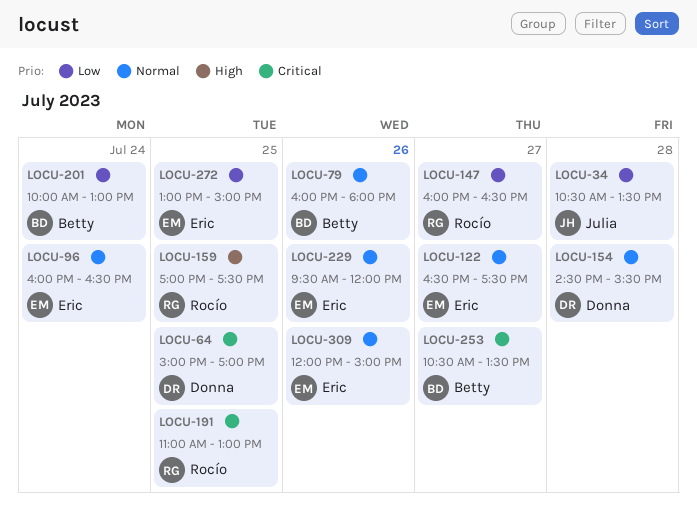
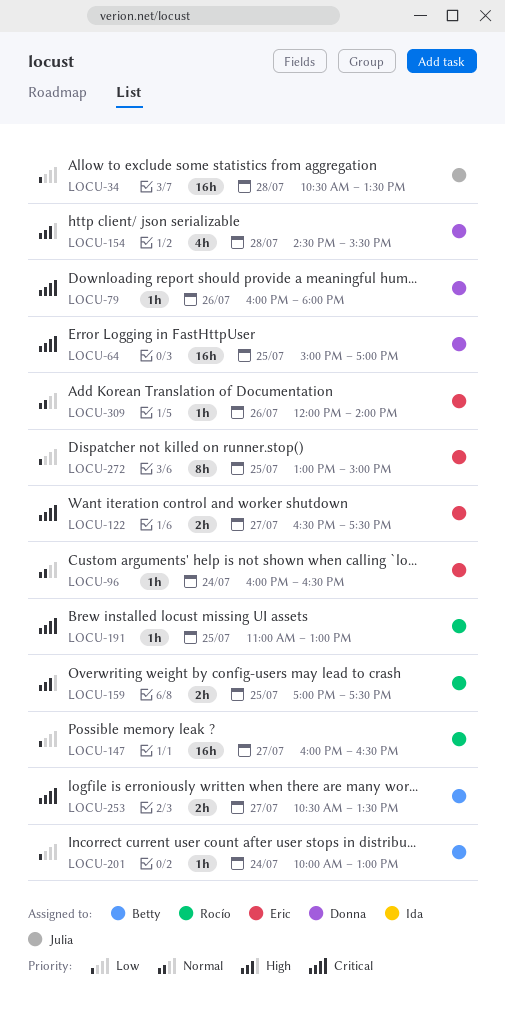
LOCU-79, owner: Betty -> Donna
LOCU-79, priority: Normal -> Critical
LOCU-122, priority: Normal -> Critical
LOCU-154, priority: Normal -> High
LOCU-229: present -> none
LOCU-309, ends: 15:00 -> 14:00

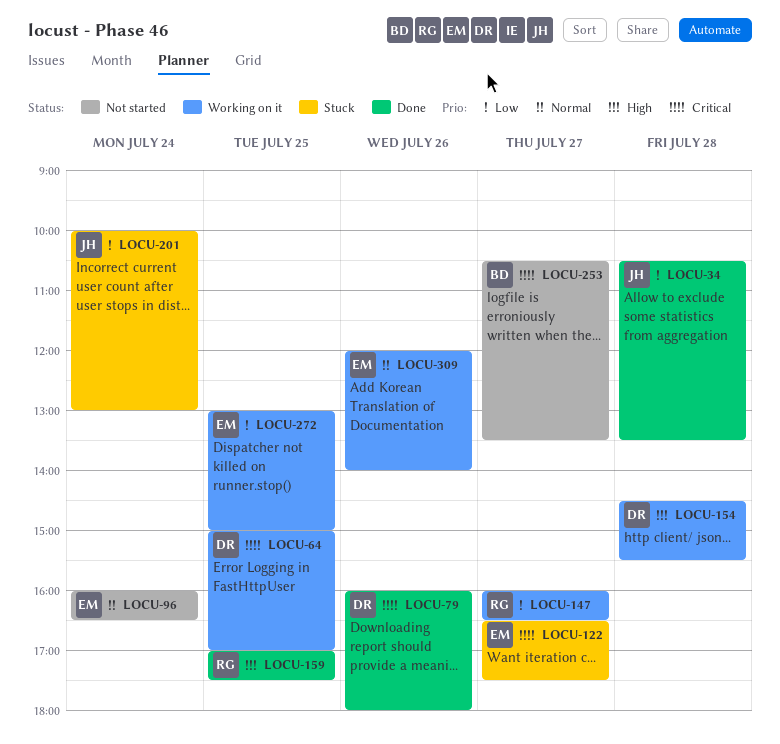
LOCU-191: present -> none
LOCU-201, owner: Betty -> Julia

